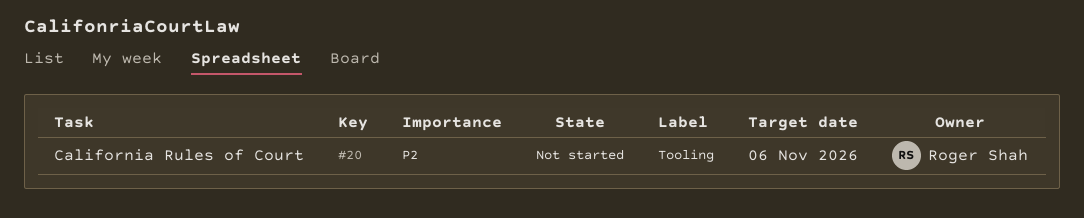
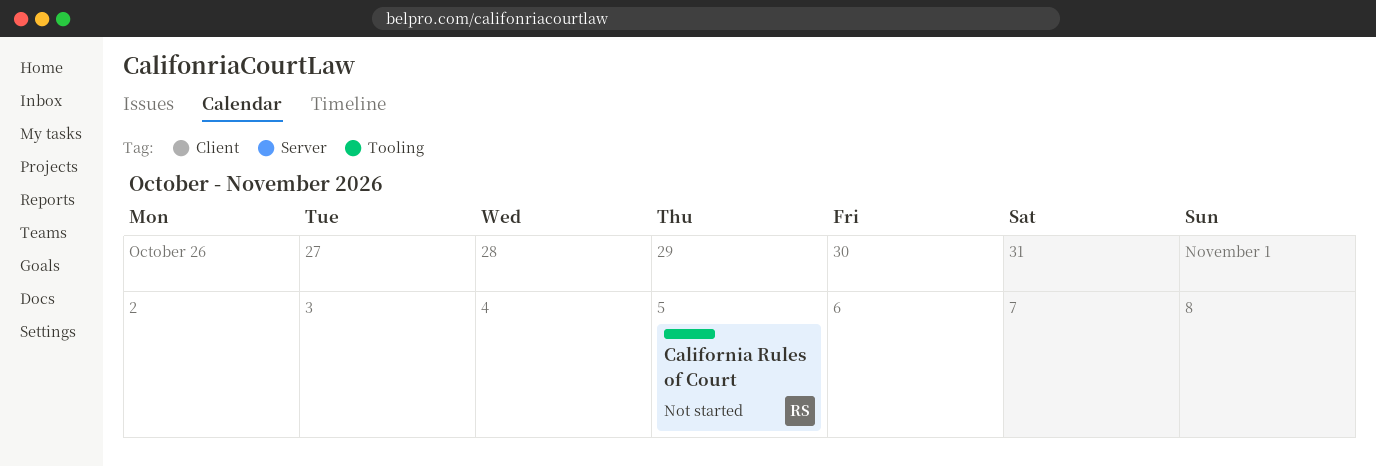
California Rules of Court, due: Nov 6 -> Nov 5

